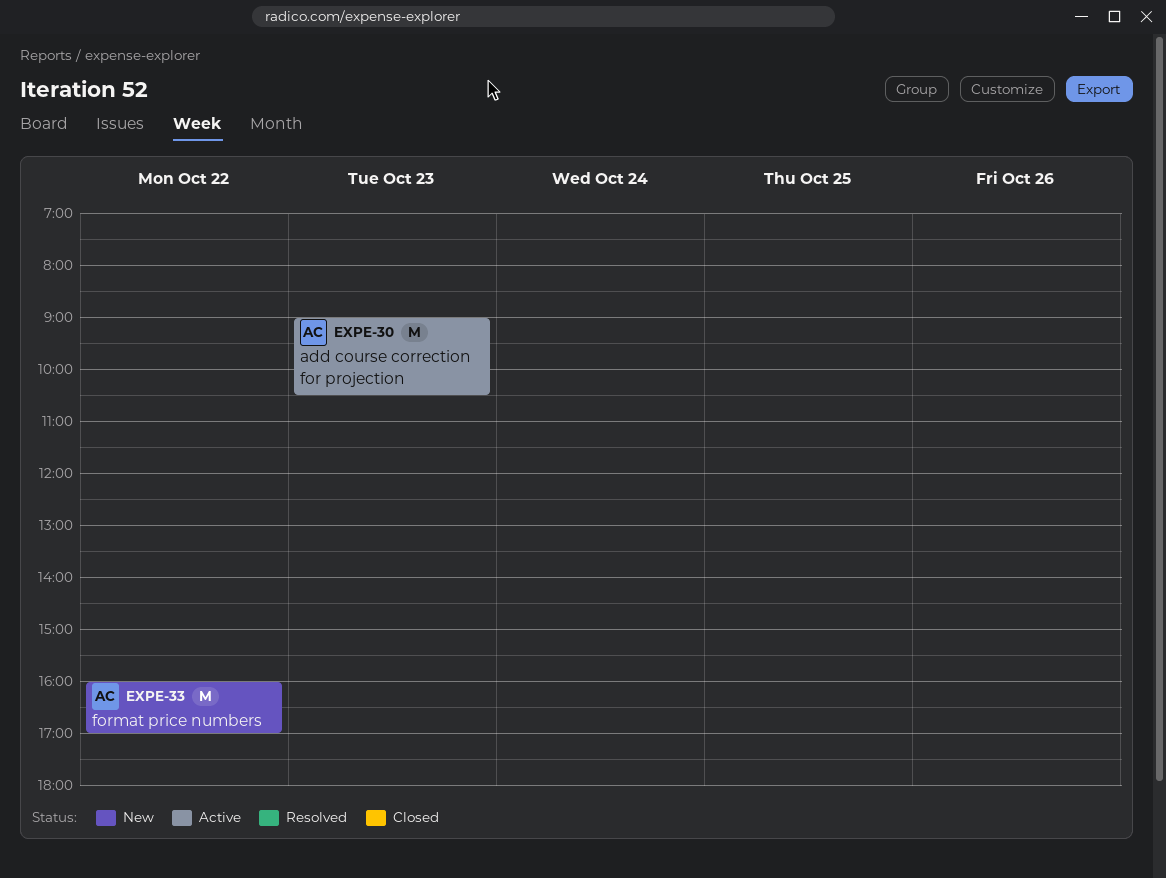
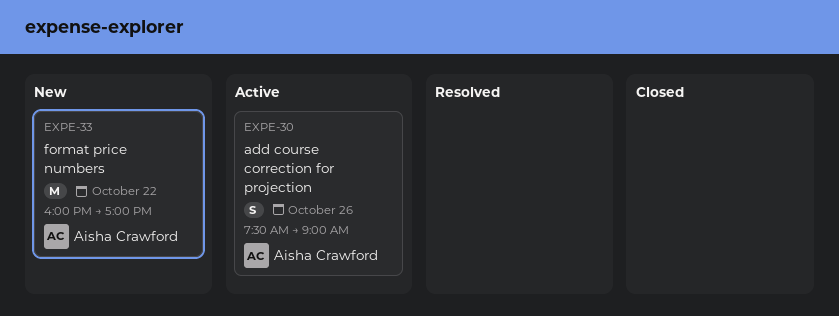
EXPE-30, estimate: M -> S
EXPE-30, day: Oct 23 -> Oct 26
EXPE-30, begins: 09:00 -> 07:30
EXPE-30, ends: 10:30 -> 09:00

